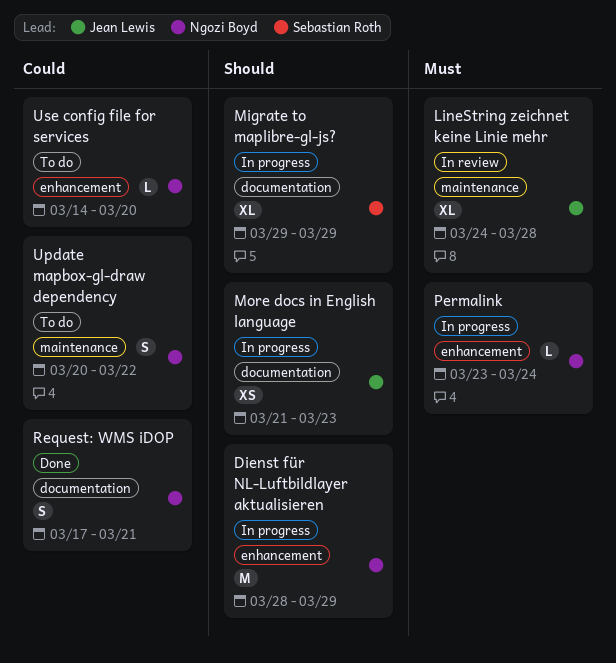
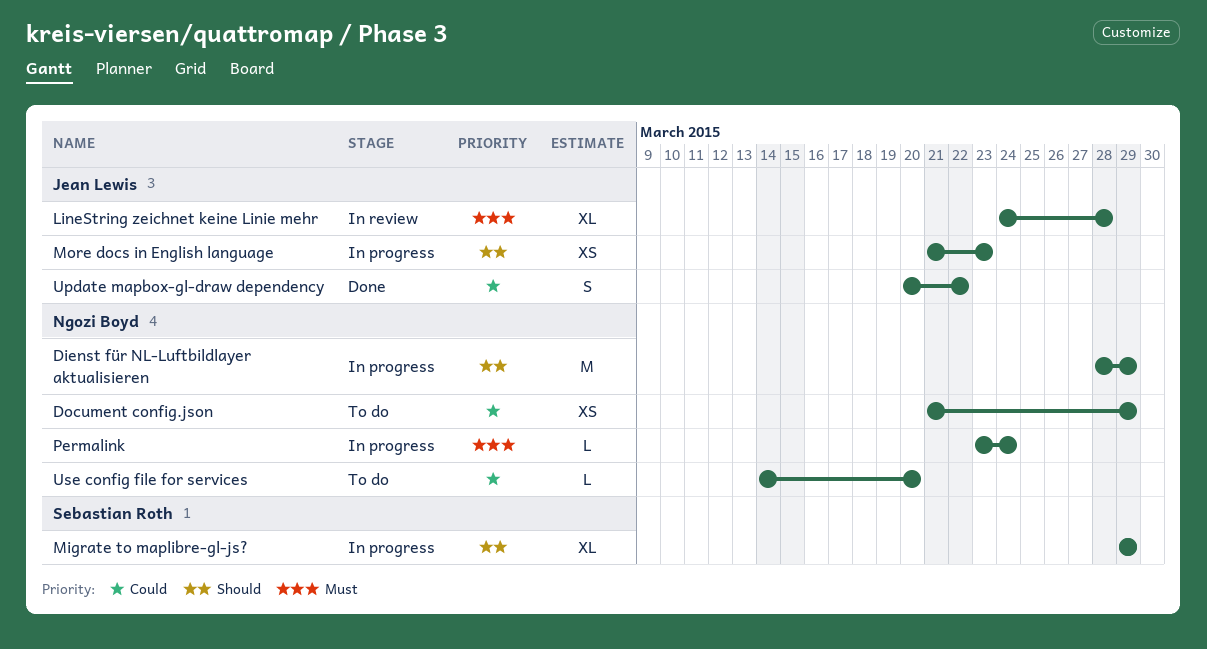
Document config.json: none -> present
Request: WMS iDOP: present -> none
Update mapbox-gl-draw dependency, status: To do -> Done
Update mapbox-gl-draw dependency, owner: Ngozi Boyd -> Jean Lewis

